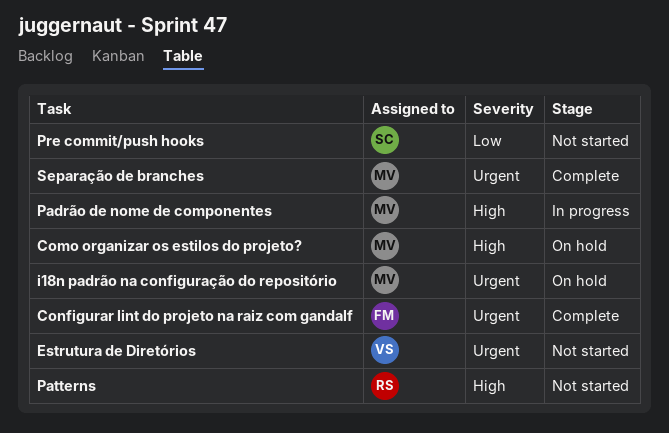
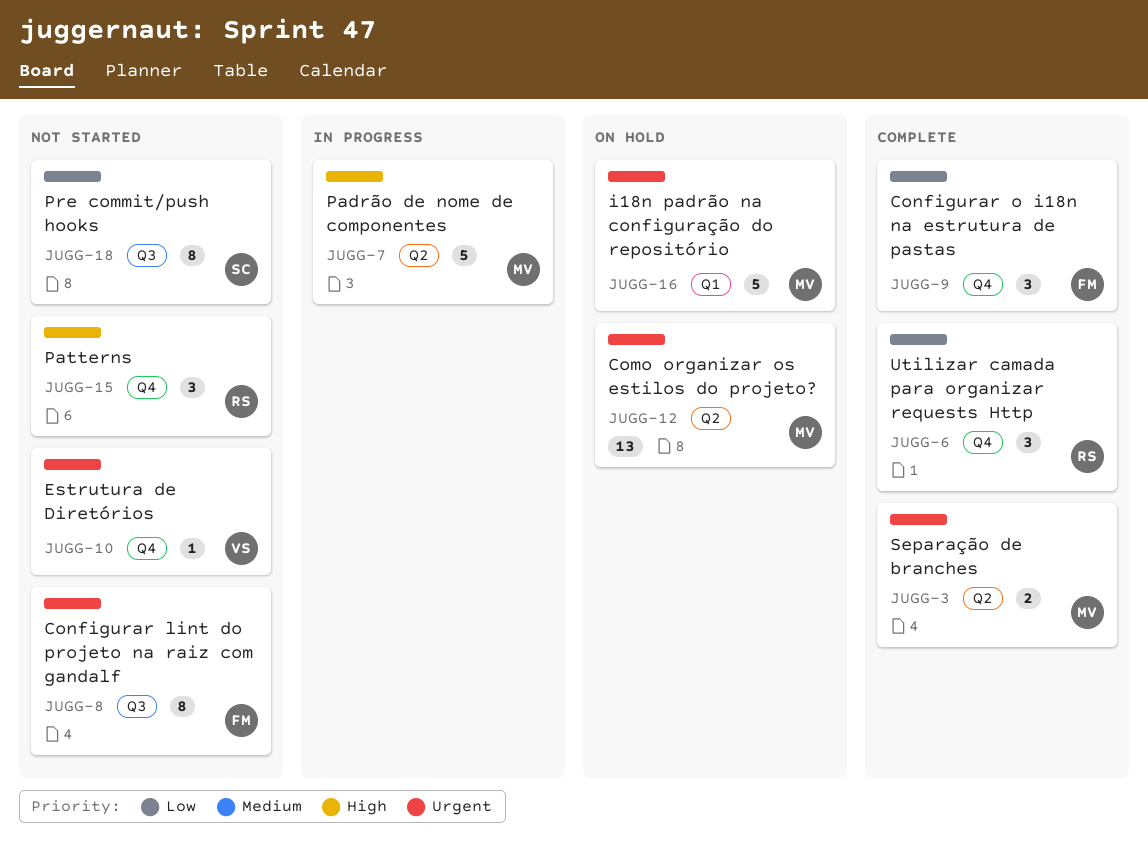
Como organizar os estilos do projeto?, priority: High -> Urgent
Configurar lint do projeto na raiz com gandalf, status: Complete -> Not started
Configurar o i18n na estrutura de pastas: none -> present
Utilizar camada para organizar requests Http: none -> present

